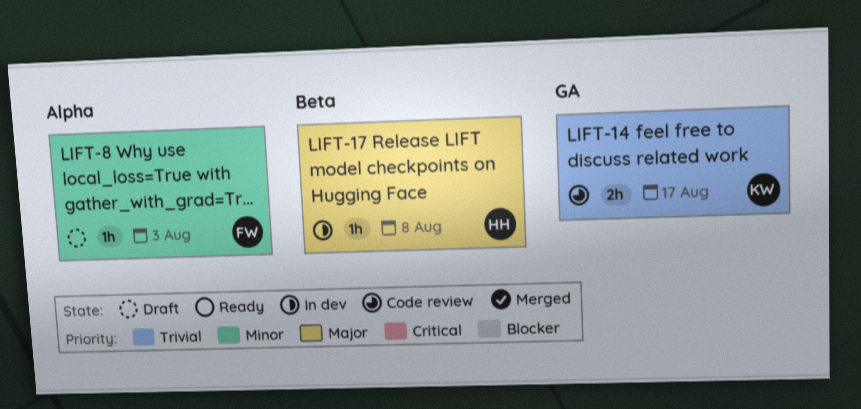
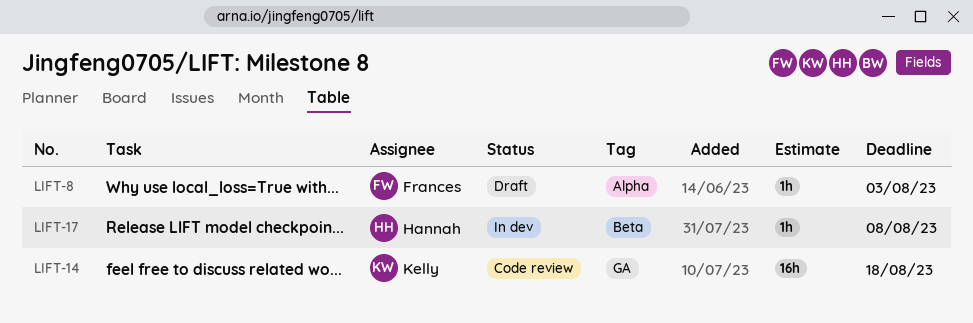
LIFT-14, estimate: 2h -> 16h
LIFT-14, due: Aug 17 -> Aug 18

